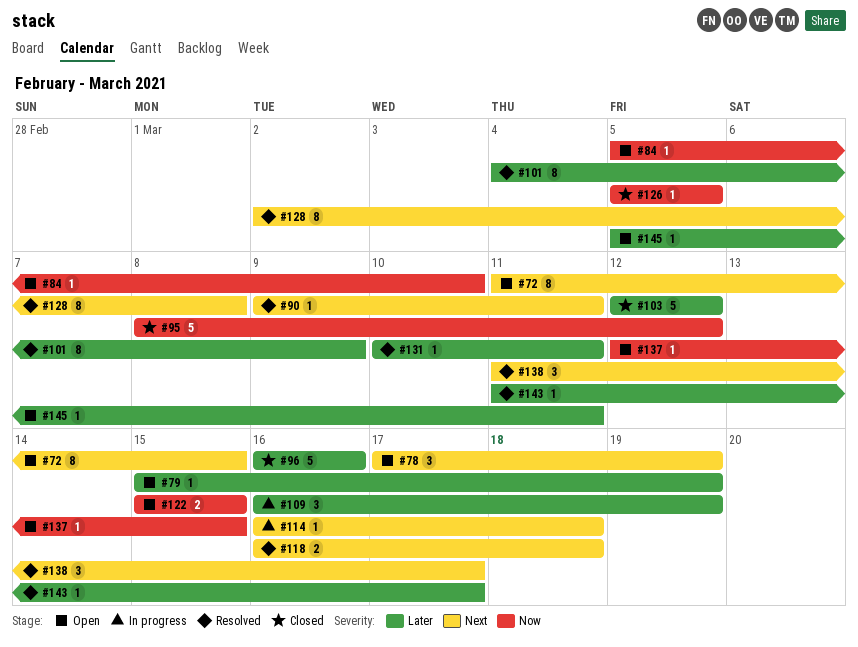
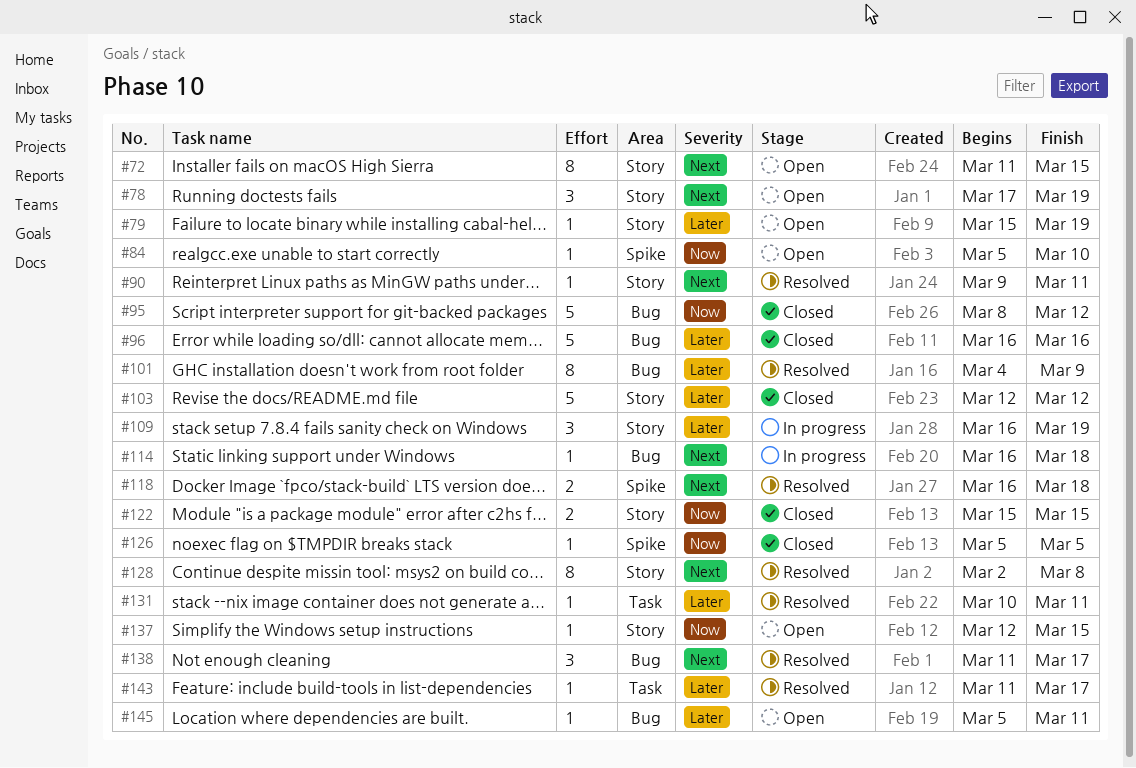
#122, status: Open -> Closed

